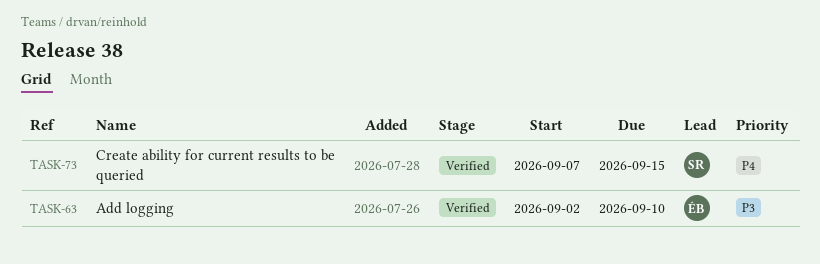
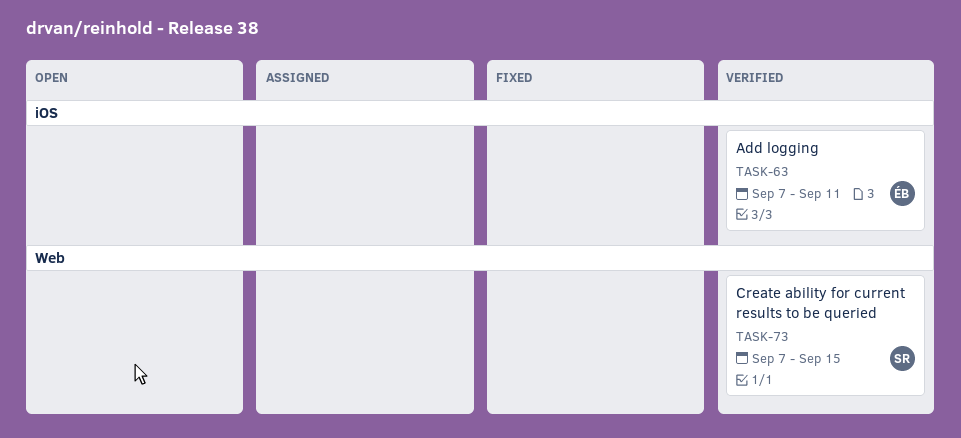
TASK-63, start: Sep 2 -> Sep 7
TASK-63, due: Sep 10 -> Sep 11

